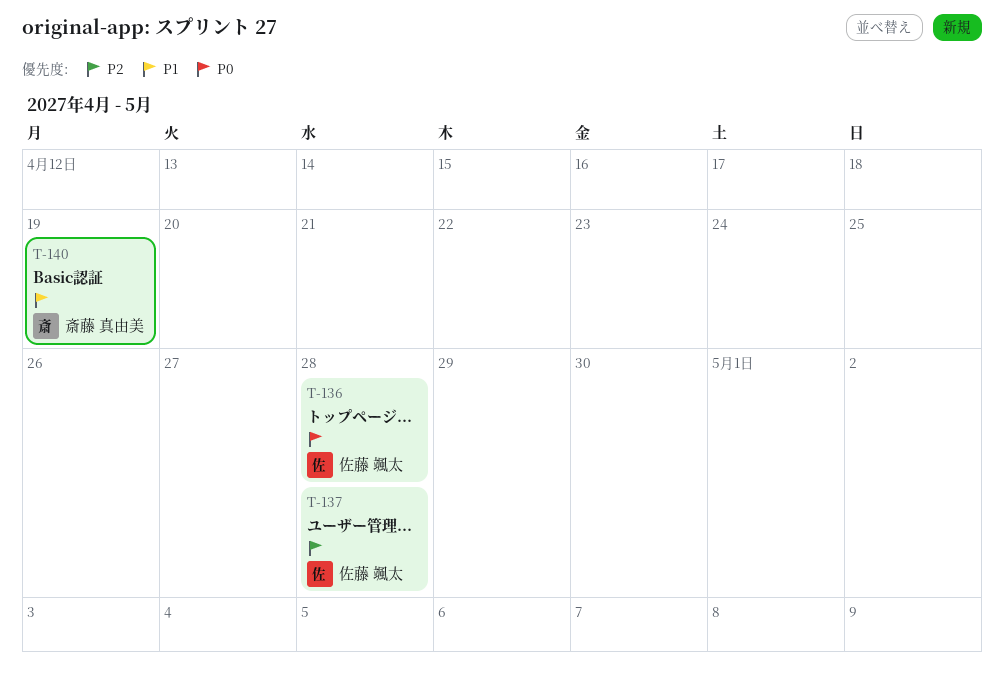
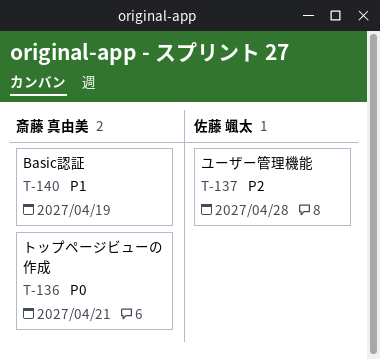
T-136, owner: 佐藤 颯太 -> 斎藤 真由美
T-136, due: Apr 28 -> Apr 21

